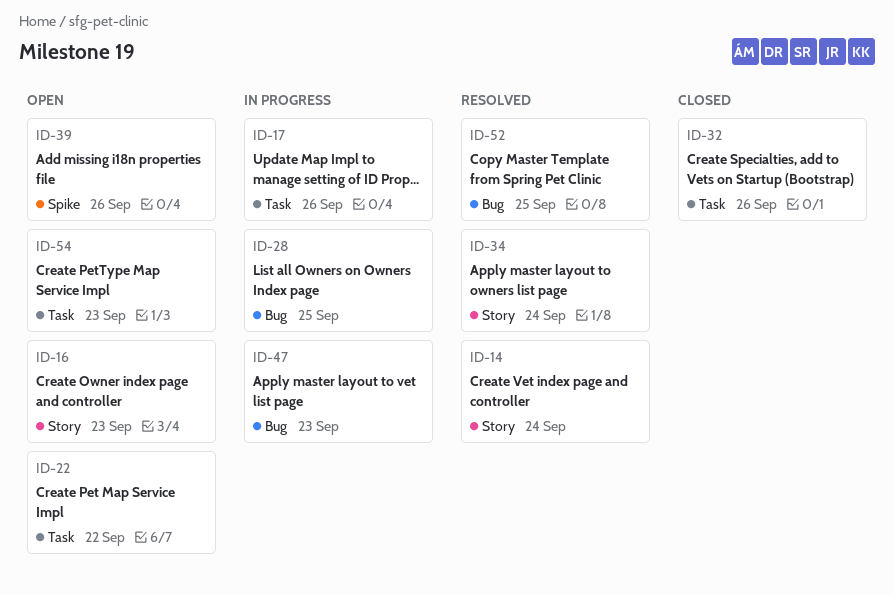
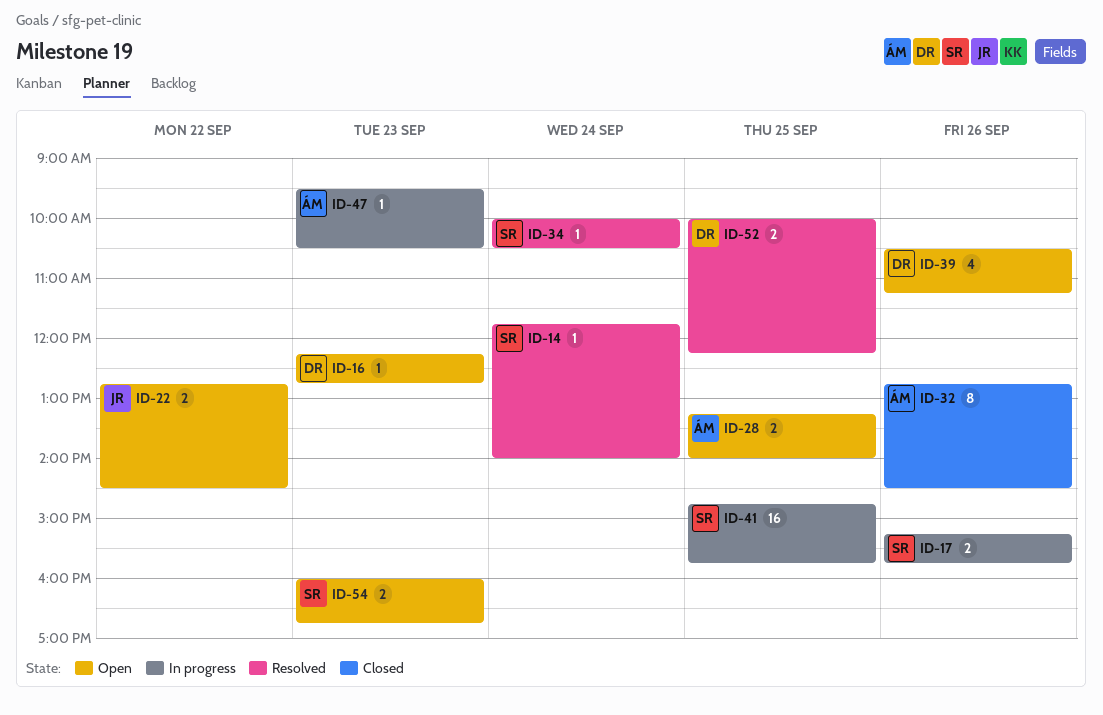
ID-28, status: In progress -> Open
ID-41: none -> present

